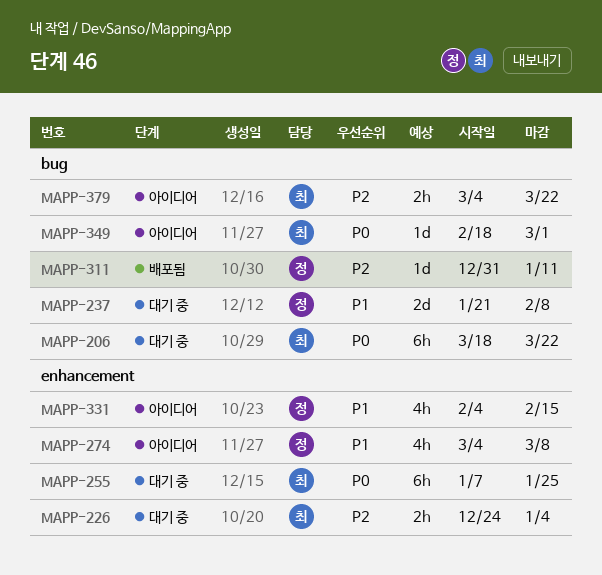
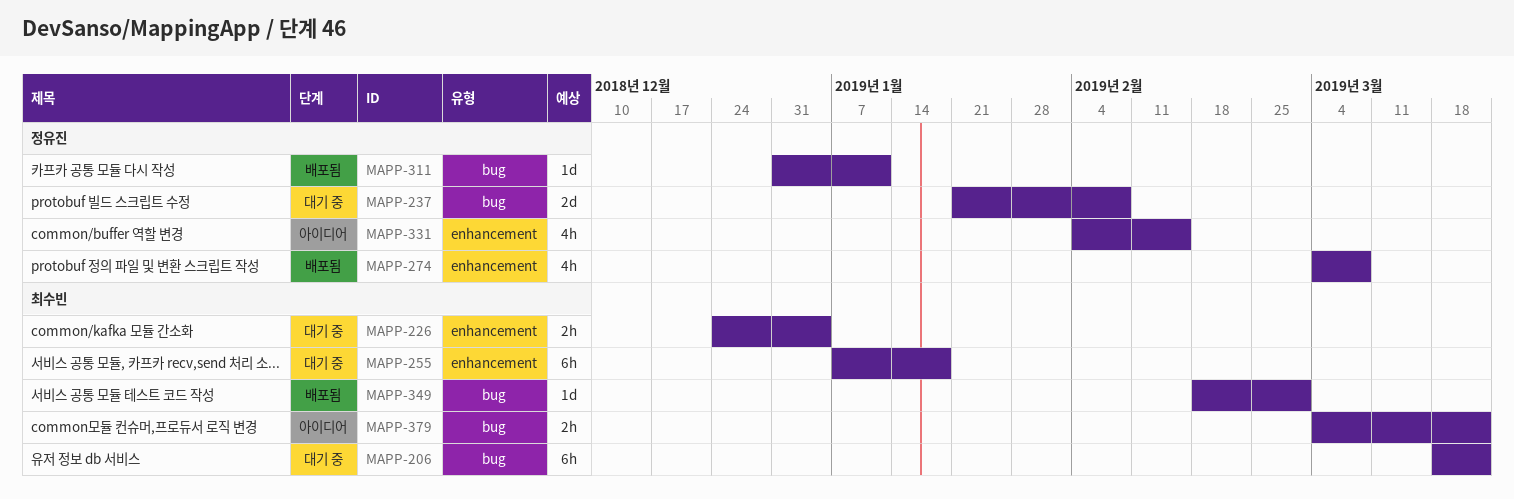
MAPP-255, due: Jan 25 -> Jan 18
MAPP-274, status: 아이디어 -> 배포됨
MAPP-349, status: 아이디어 -> 배포됨

